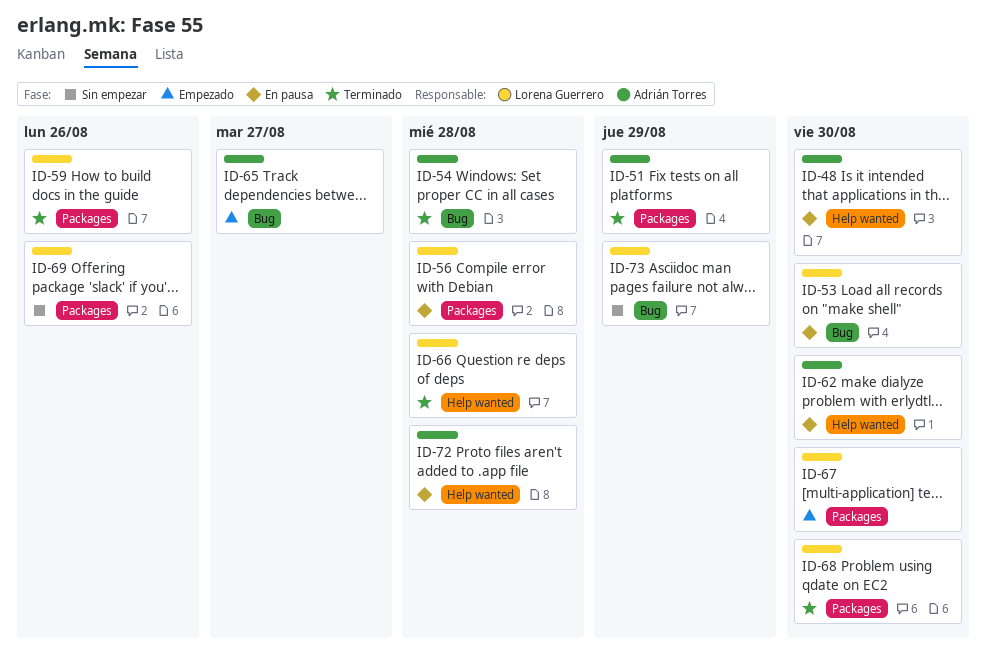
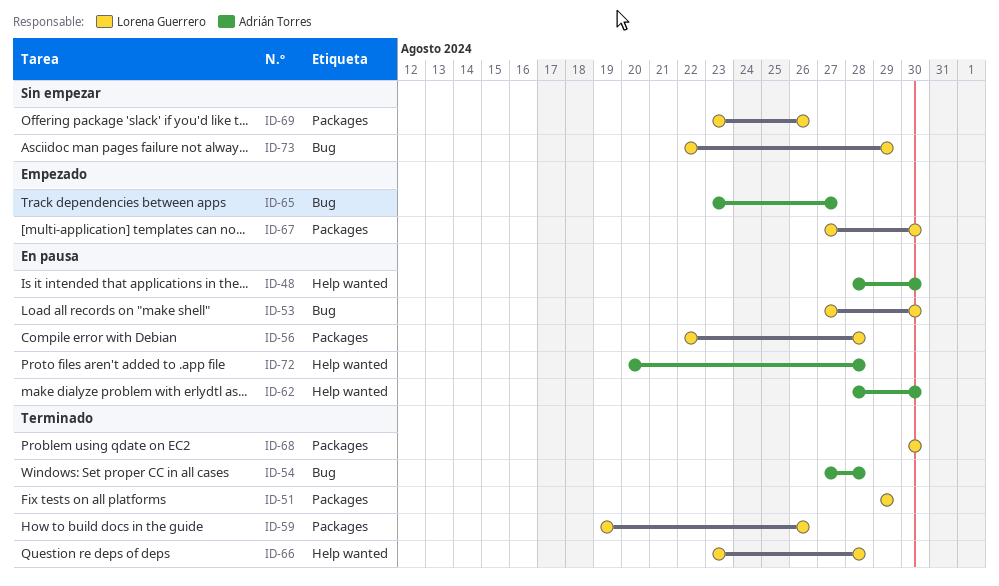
ID-51, owner: Adrián Torres -> Lorena Guerrero

